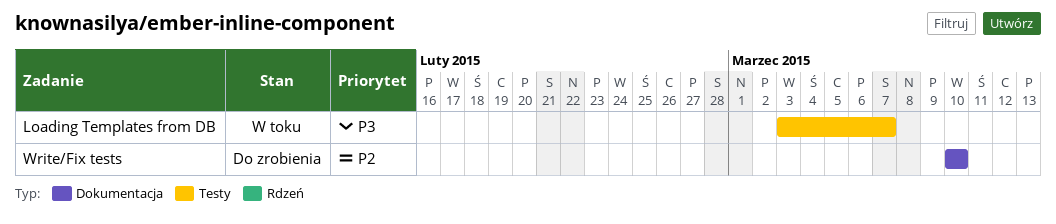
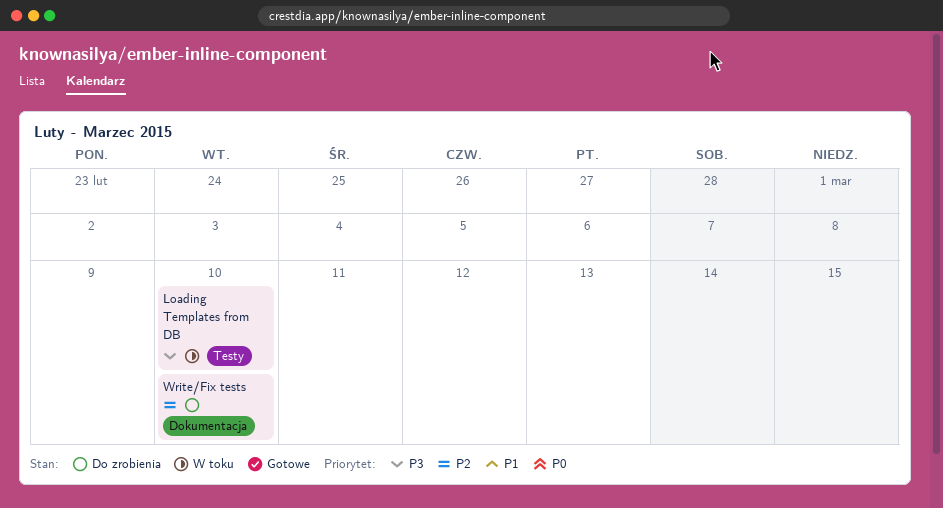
Loading Templates from DB, due: Mar 7 -> Mar 10

